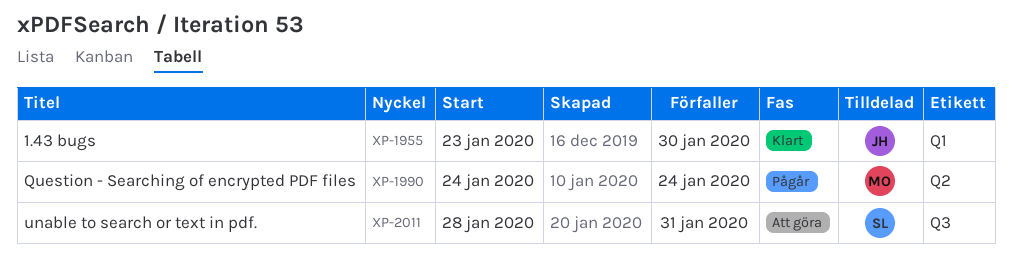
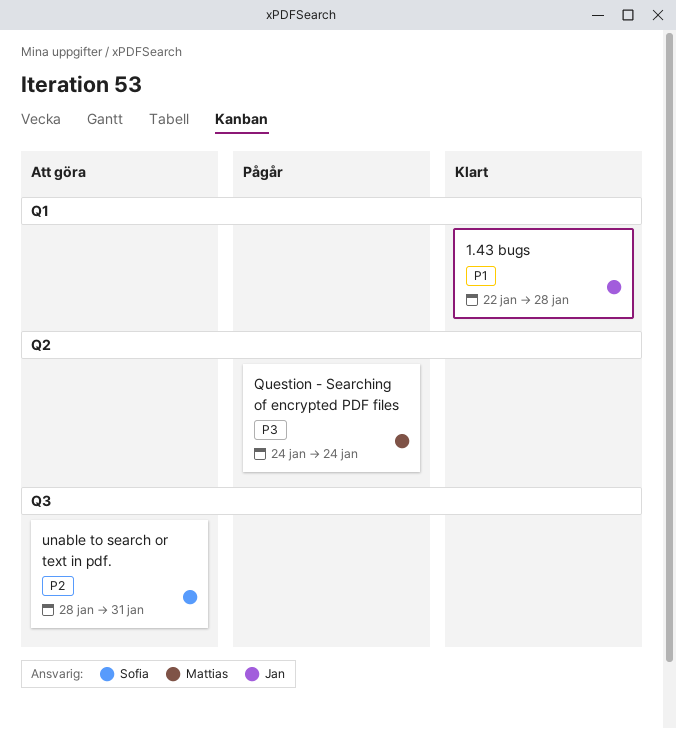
1.43 bugs, start: Jan 23 -> Jan 22
1.43 bugs, due: Jan 30 -> Jan 28

